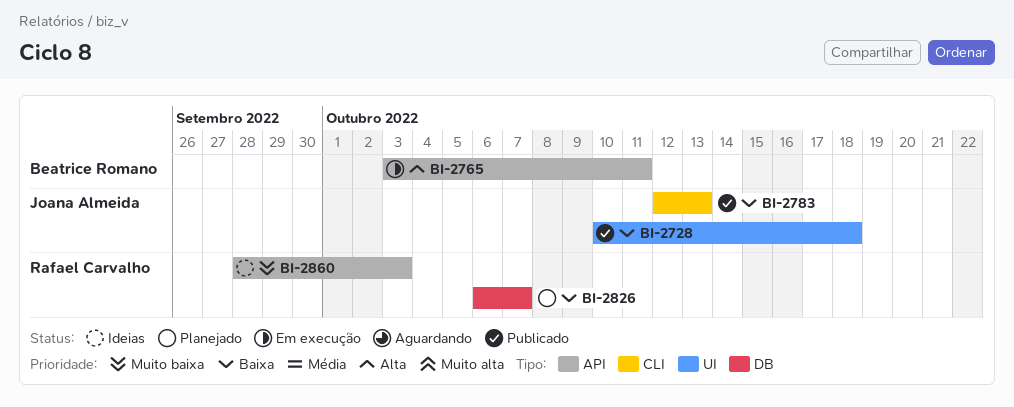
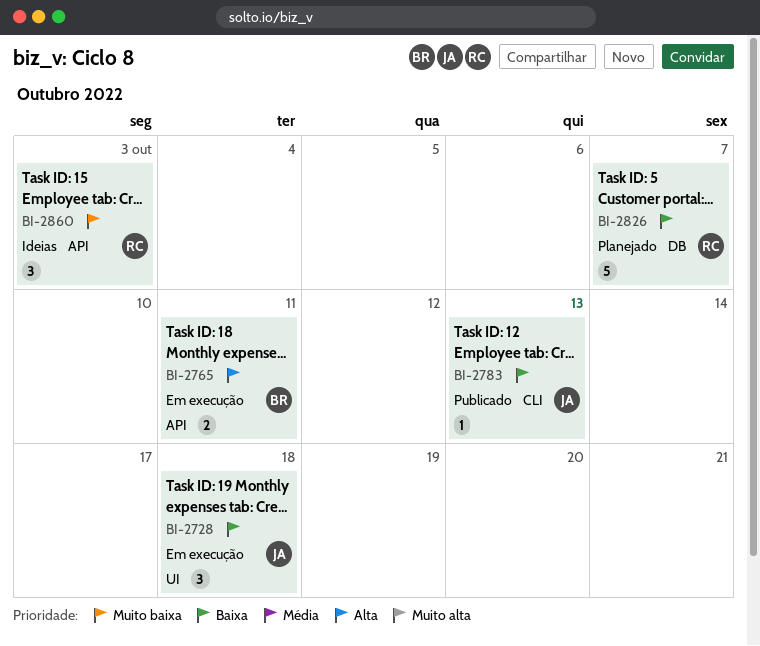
BI-2728, status: Publicado -> Em execução

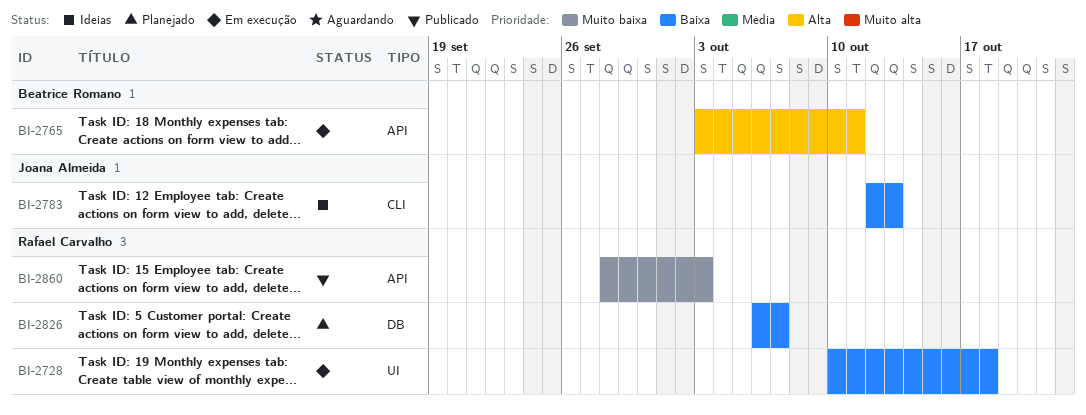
BI-2728, owner: Joana Almeida -> Rafael Carvalho
BI-2783, status: Publicado -> Ideias
BI-2860, status: Ideias -> Publicado

